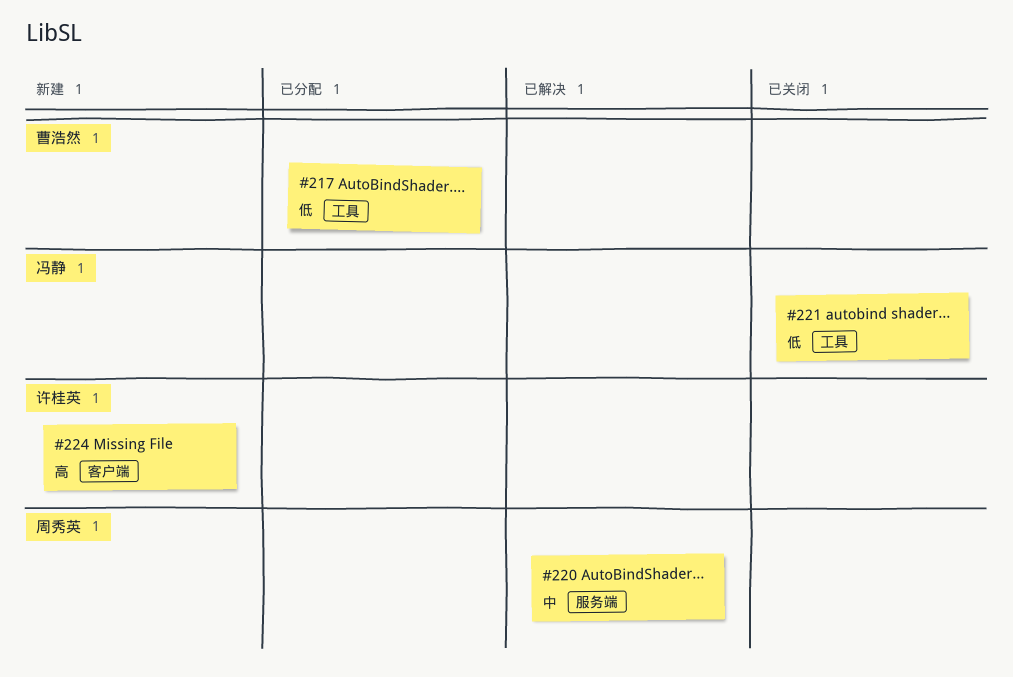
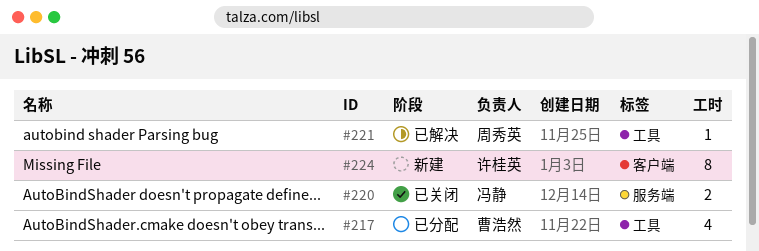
#220, status: 已解决 -> 已关闭
#220, owner: 周秀英 -> 冯静
#221, status: 已关闭 -> 已解决
#221, owner: 冯静 -> 周秀英

